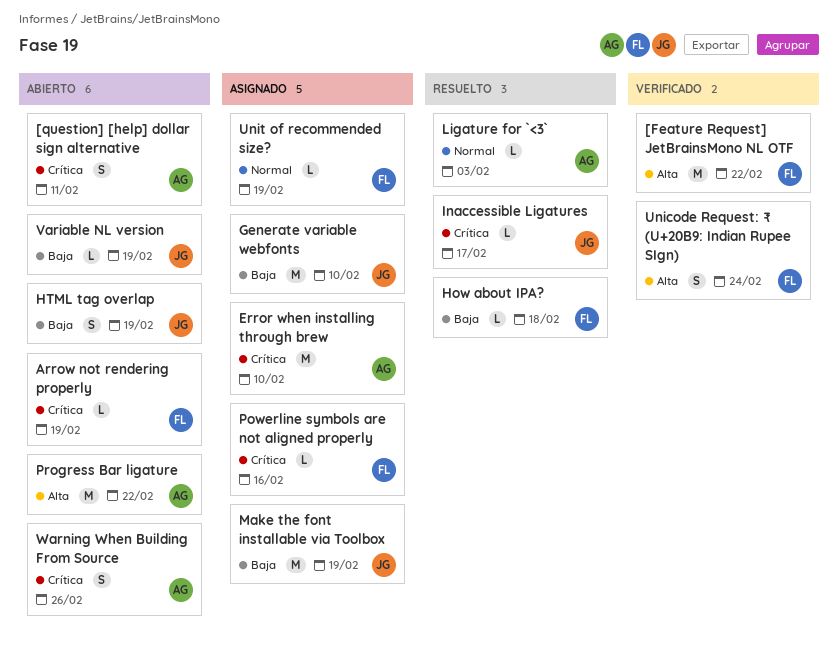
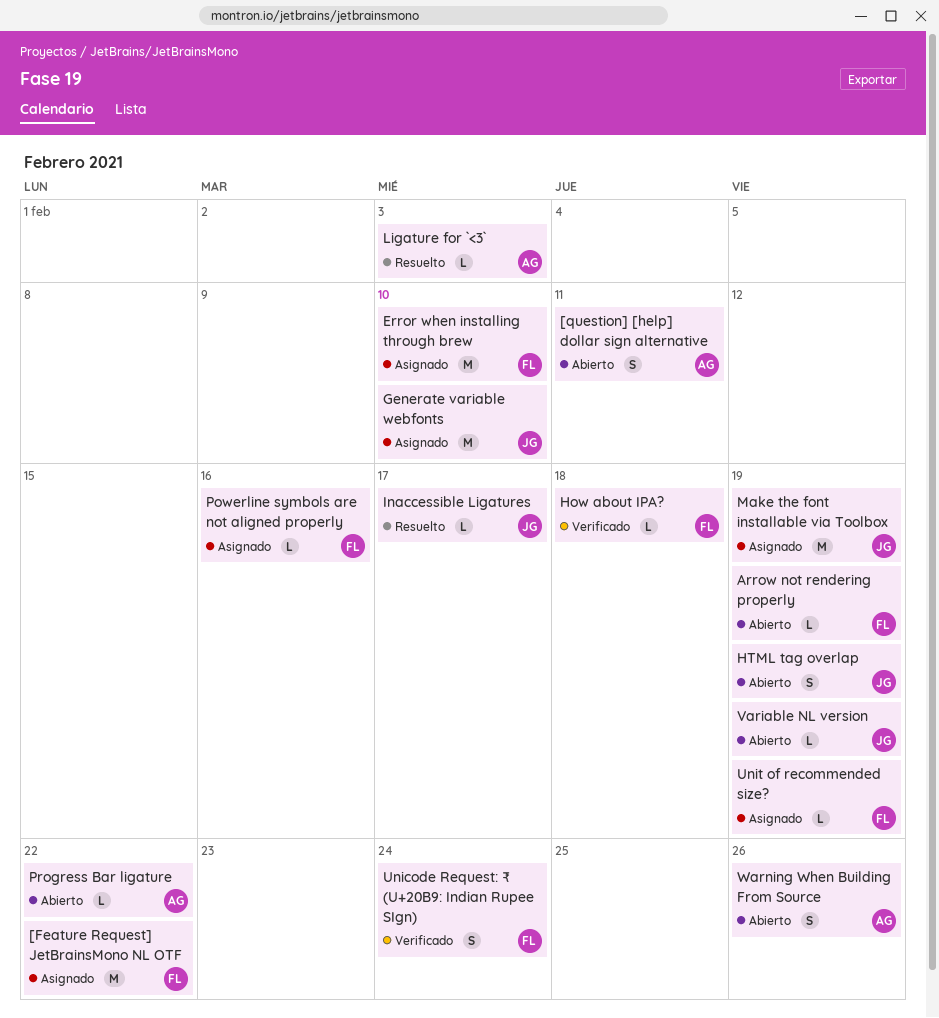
[Feature Request] JetBrainsMono NL OTF, status: Verificado -> Asignado
Error when installing through brew, owner: AG -> FL
How about IPA?, status: Resuelto -> Verificado
Progress Bar ligature, estimate: M -> L

